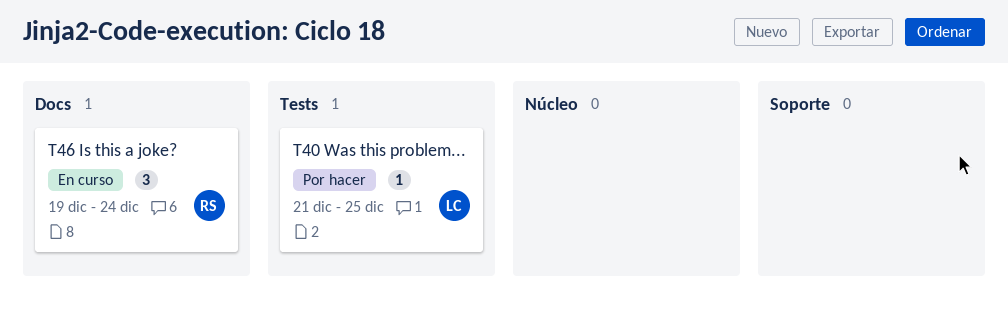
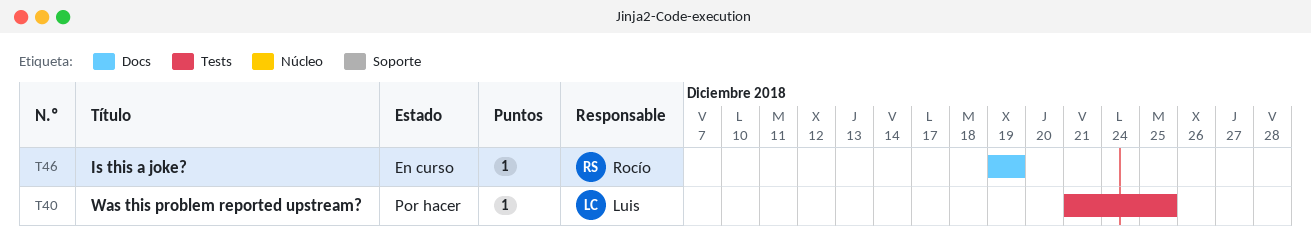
T46, estimate: 3 -> 1
T46, due: Dec 24 -> Dec 19

